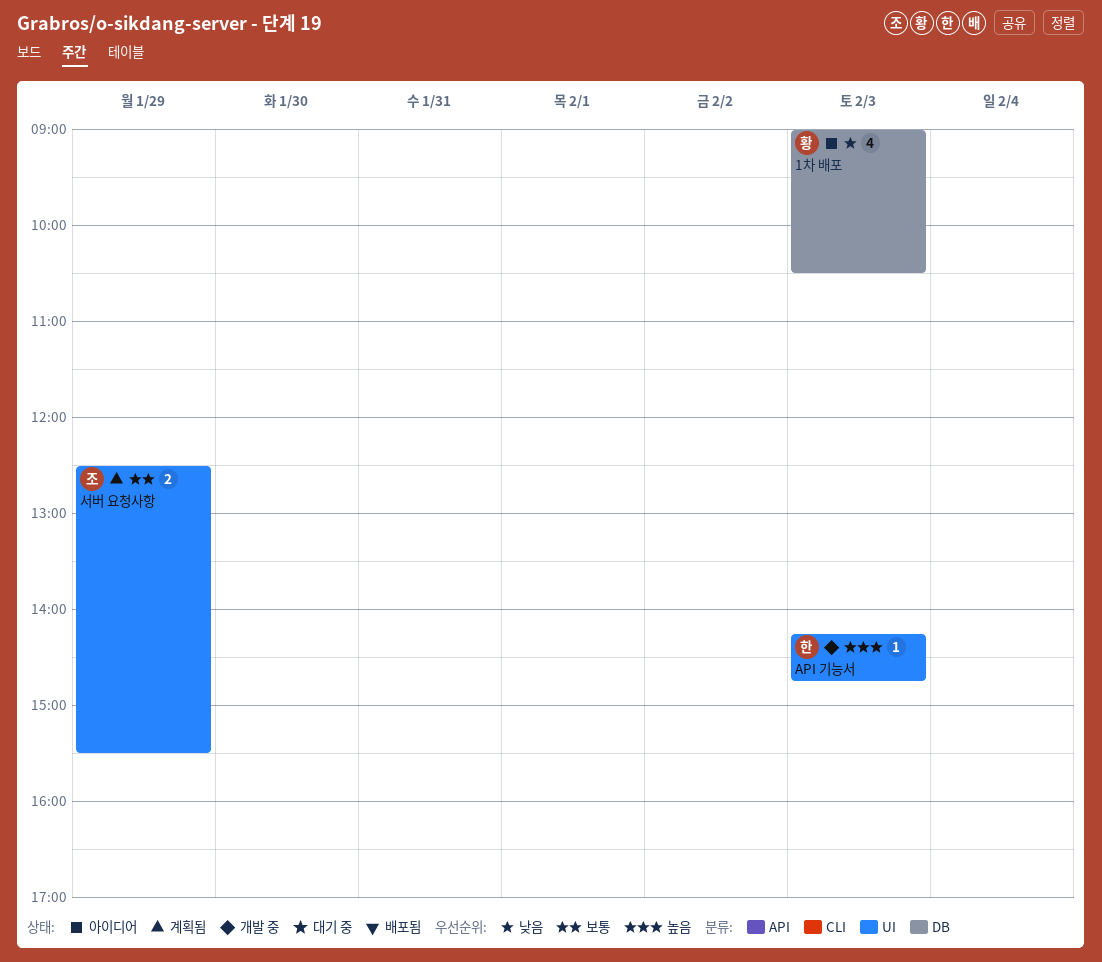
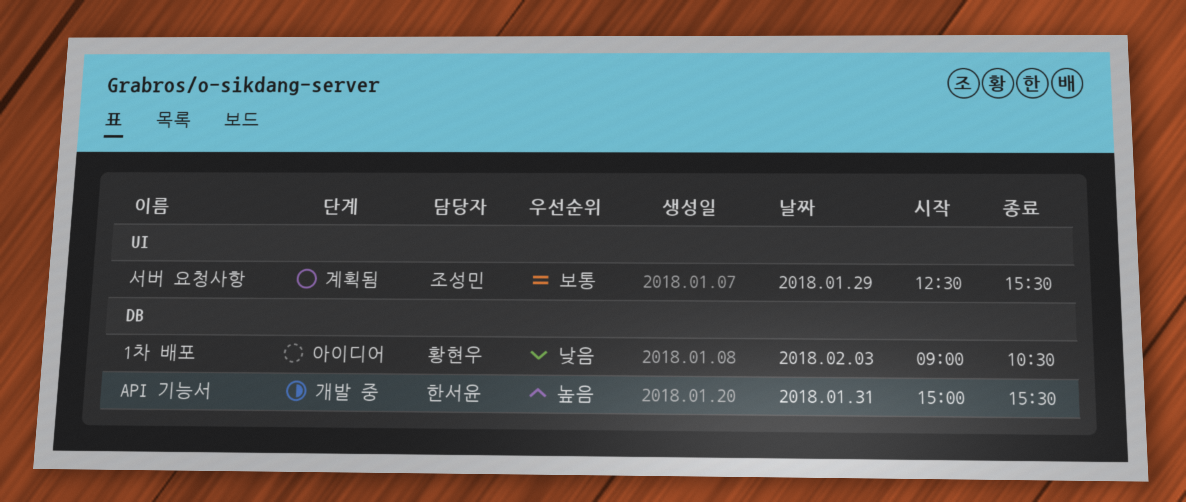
API 기능서, label: UI -> DB
API 기능서, day: Feb 3 -> Jan 31
API 기능서, begins: 14:15 -> 15:00
API 기능서, ends: 14:45 -> 15:30

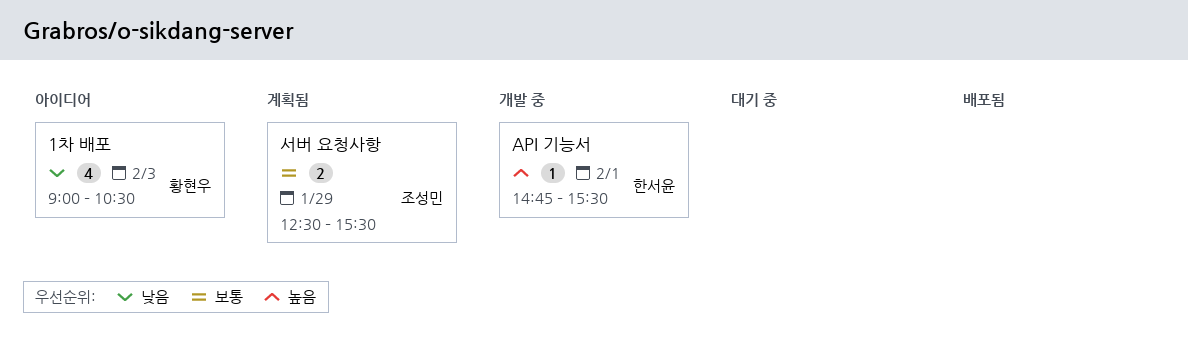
API 기능서, day: Jan 31 -> Feb 1
API 기능서, begins: 15:00 -> 14:45

